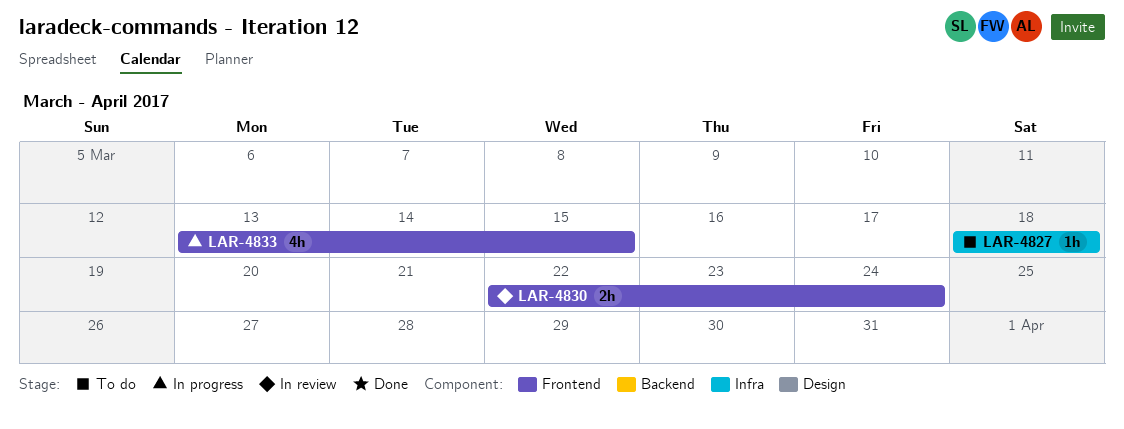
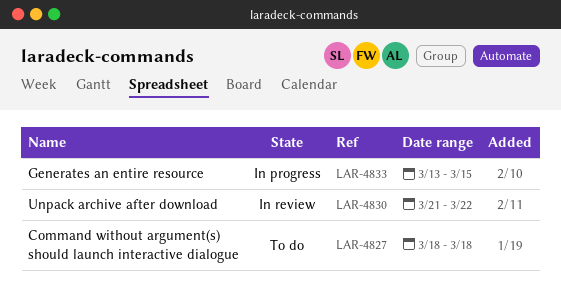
LAR-4830, start: Mar 22 -> Mar 21
LAR-4830, due: Mar 24 -> Mar 22

